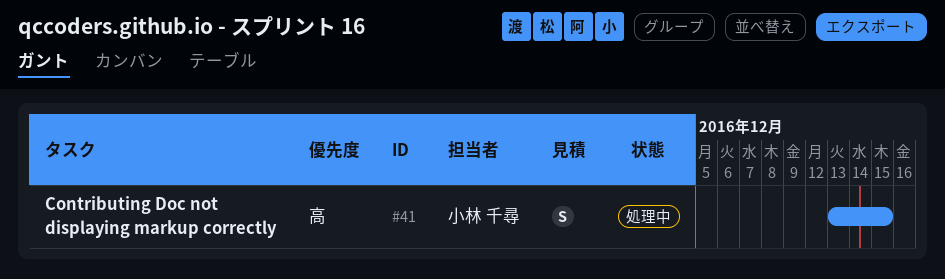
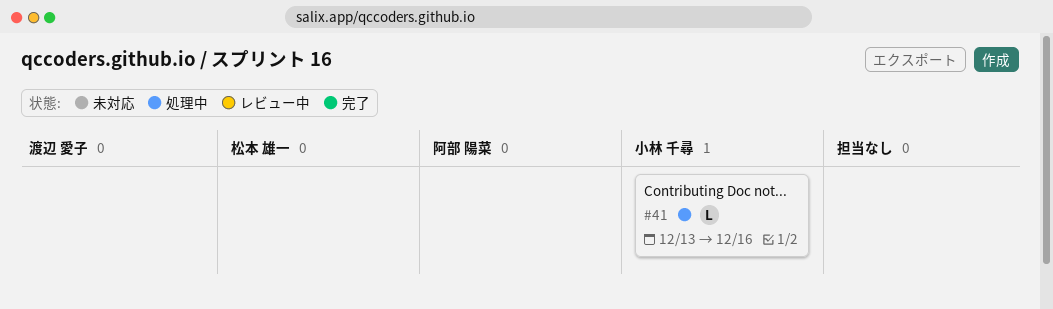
#41, estimate: S -> L
#41, due: Dec 15 -> Dec 16

